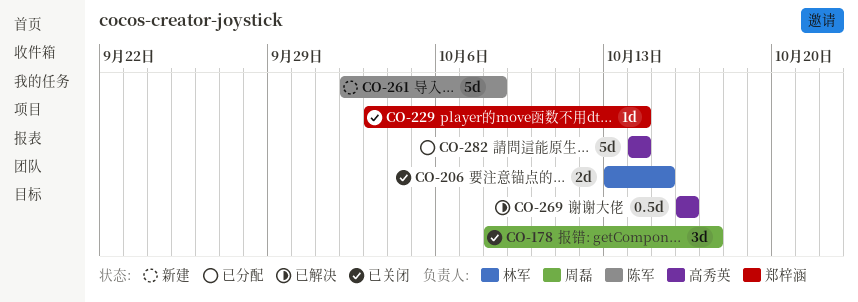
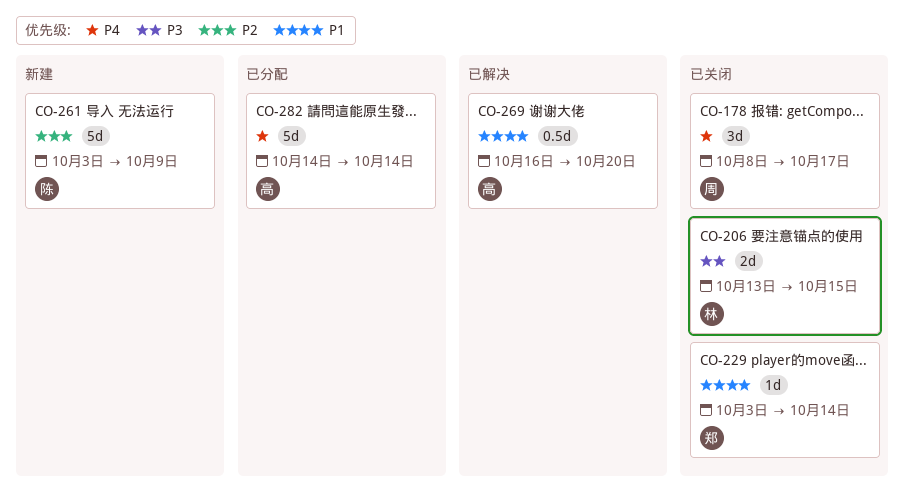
CO-261, start: Oct 2 -> Oct 3
CO-261, due: Oct 8 -> Oct 9
CO-269, due: Oct 16 -> Oct 20

